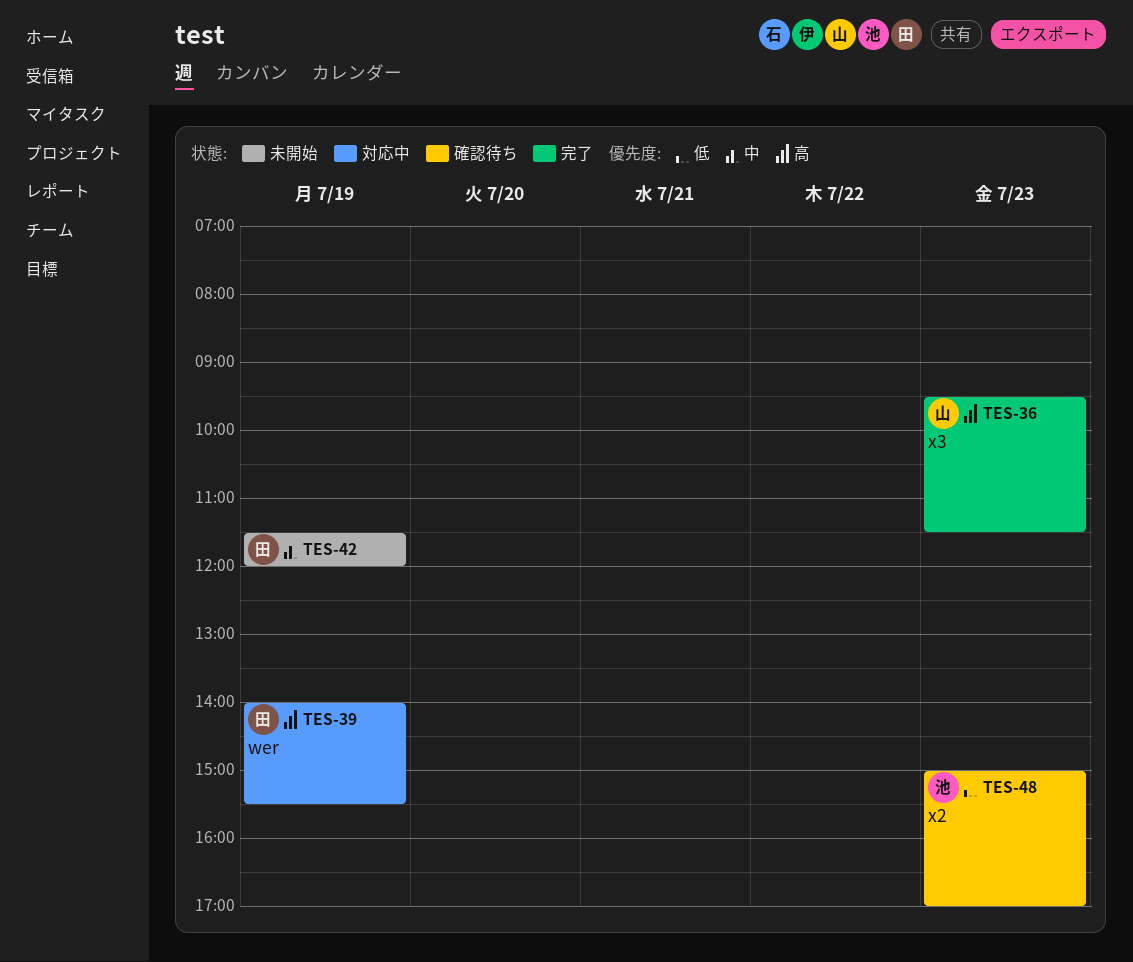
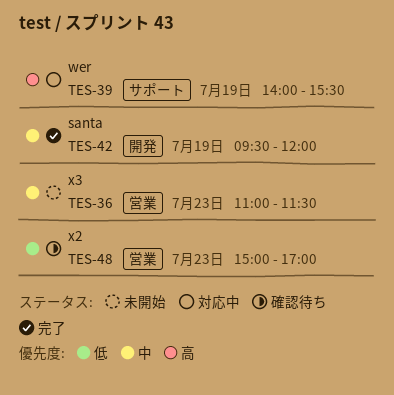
TES-36, status: 完了 -> 未開始
TES-36, priority: 高 -> 中
TES-36, begins: 09:30 -> 11:00
TES-42, status: 未開始 -> 完了
TES-42, begins: 11:30 -> 09:30

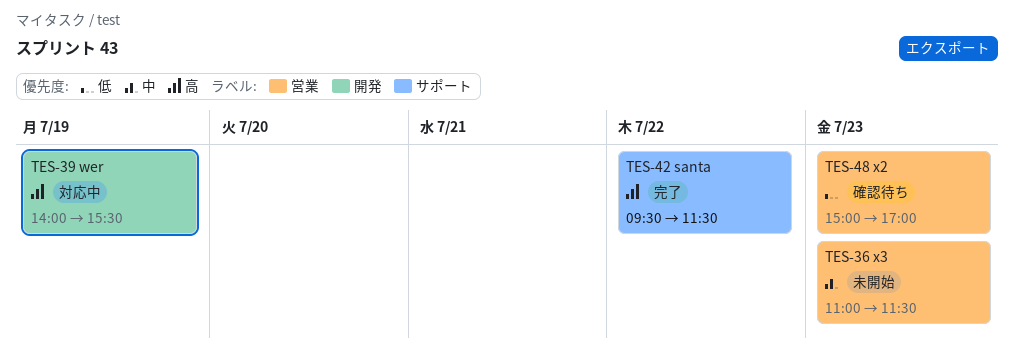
TES-39, label: サポート -> 開発
TES-42, priority: 中 -> 高
TES-42, label: 開発 -> サポート
TES-42, day: Jul 19 -> Jul 22
TES-42, ends: 12:00 -> 11:30

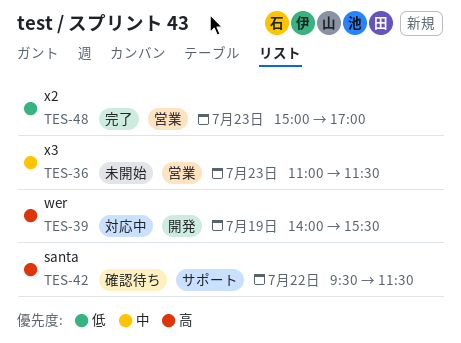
TES-42, status: 完了 -> 確認待ち
TES-48, status: 確認待ち -> 完了

